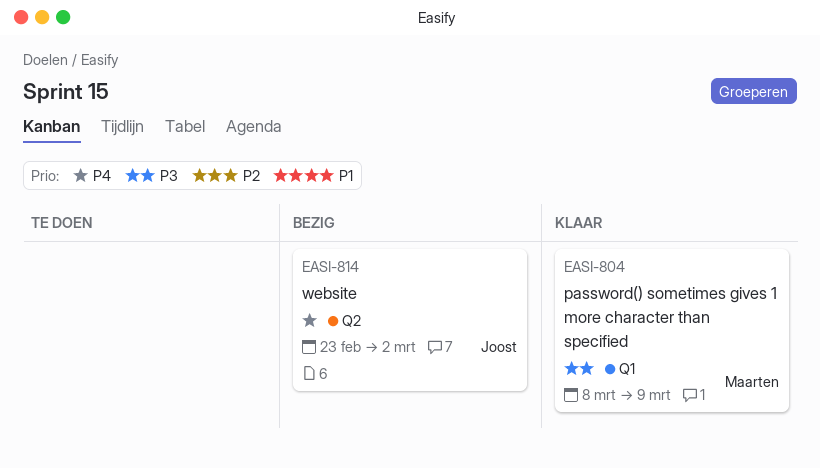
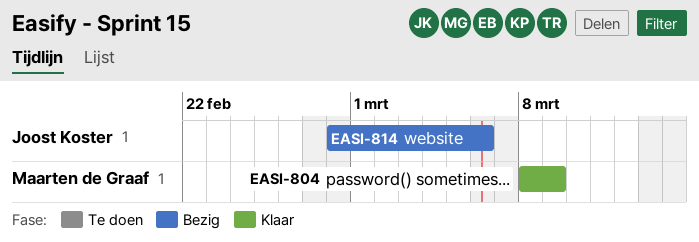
EASI-814, start: Feb 23 -> Feb 28
EASI-814, due: Mar 2 -> Mar 6

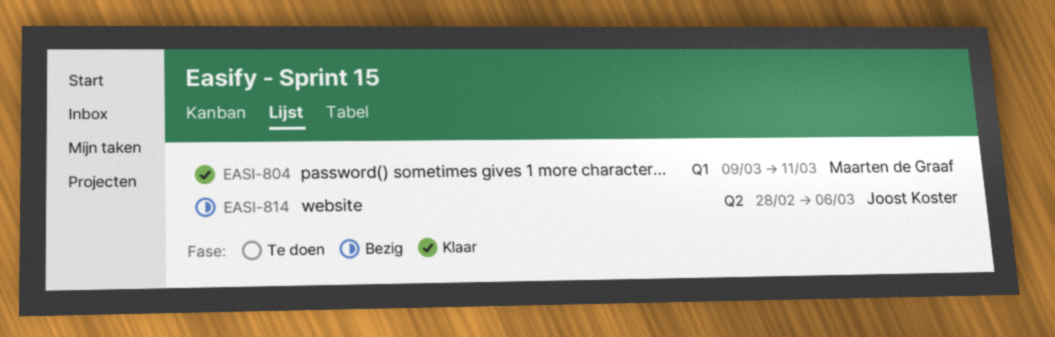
EASI-804, start: Mar 8 -> Mar 9
EASI-804, due: Mar 9 -> Mar 11

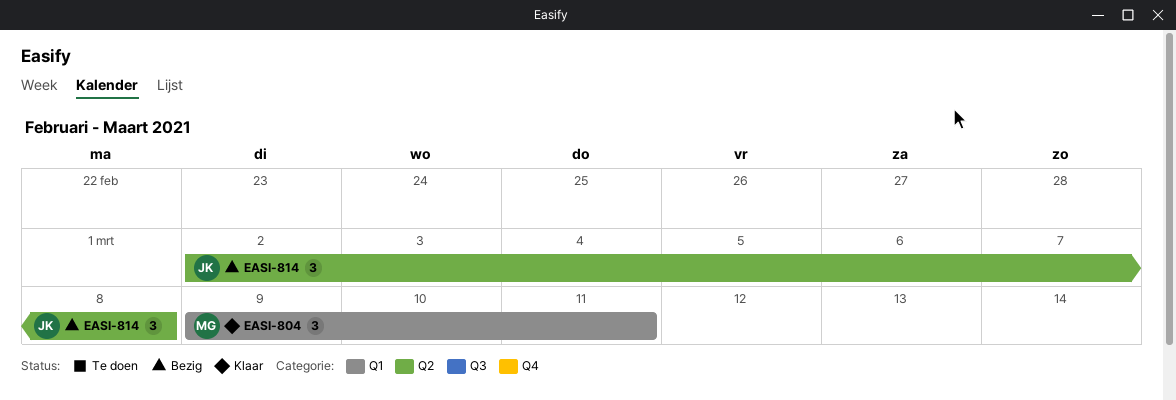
EASI-814, start: Feb 28 -> Mar 2
EASI-814, due: Mar 6 -> Mar 8

